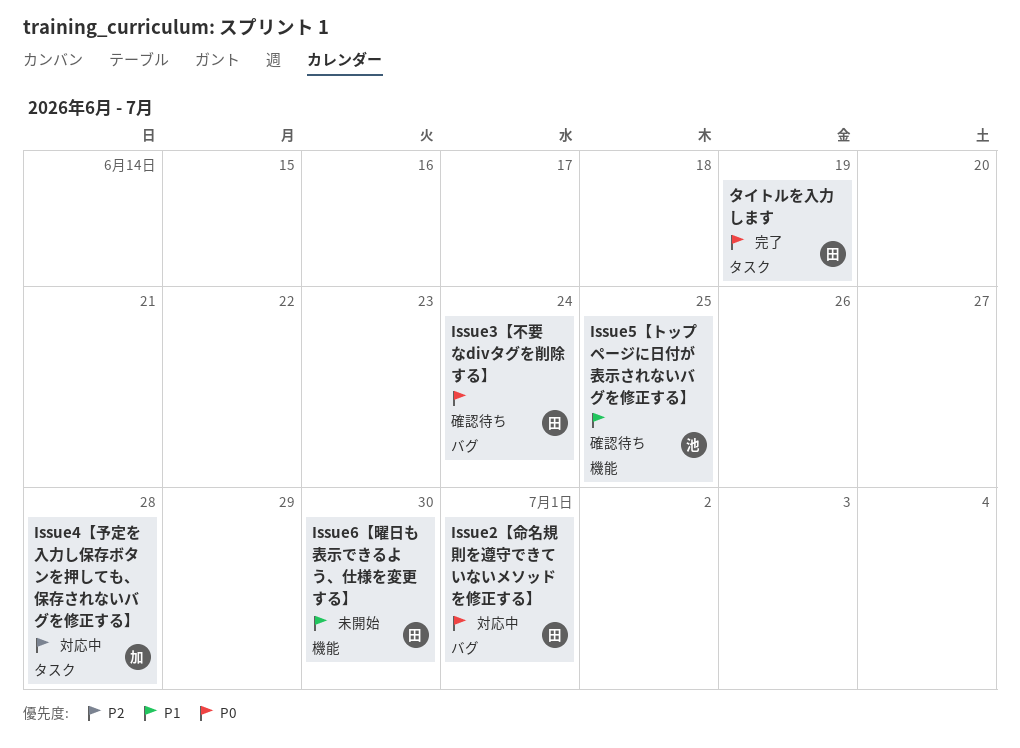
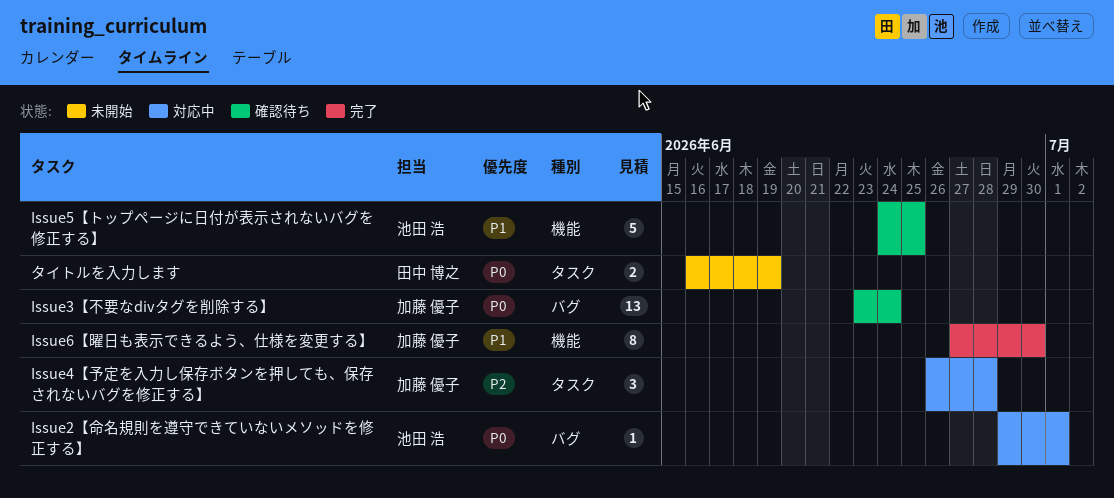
Issue2【命名規則を遵守できていないメソッドを修正する】, owner: 田中 博之 -> 池田 浩
Issue3【不要なdivタグを削除する】, owner: 田中 博之 -> 加藤 優子
Issue6【曜日も表示できるよう、仕様を変更する】, status: 未開始 -> 完了
Issue6【曜日も表示できるよう、仕様を変更する】, owner: 田中 博之 -> 加藤 優子
タイトルを入力します, status: 完了 -> 未開始

